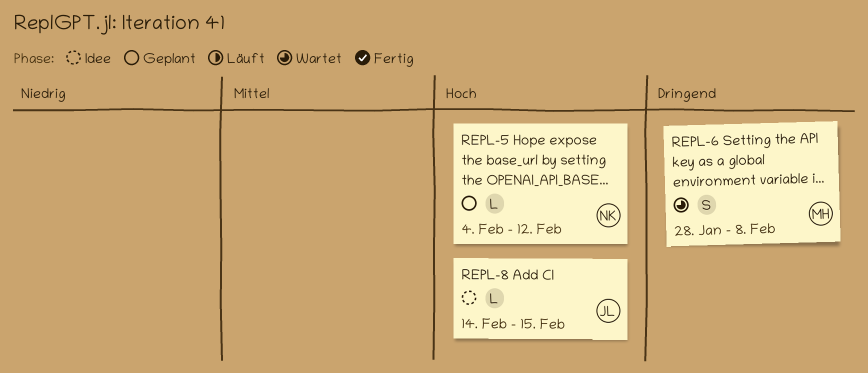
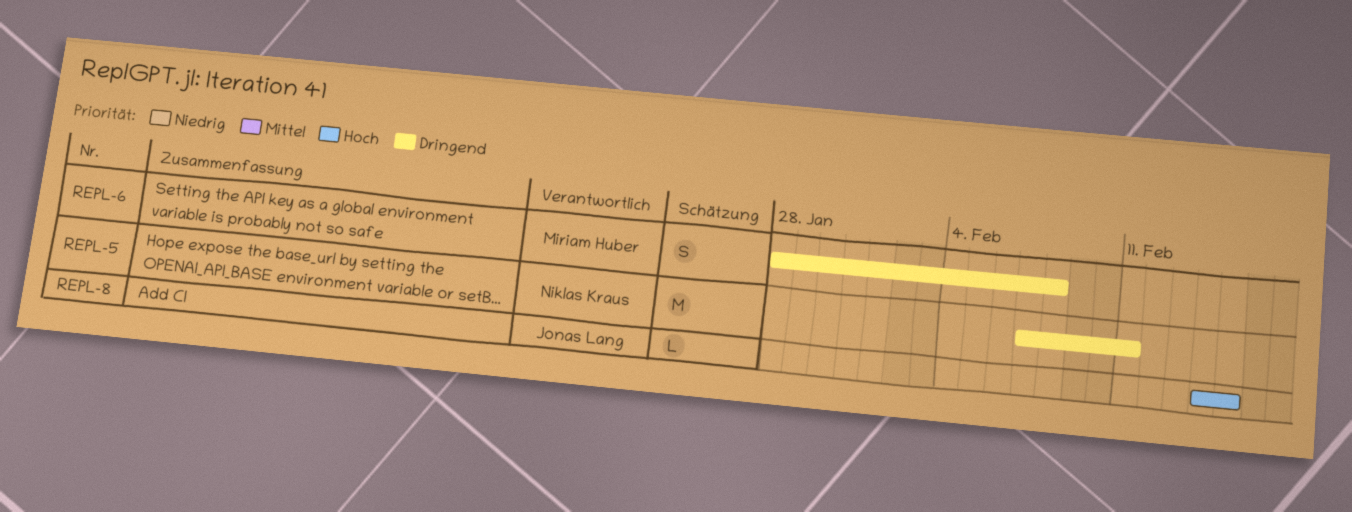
REPL-5, priority: Hoch -> Dringend
REPL-5, estimate: L -> M
REPL-5, start: Feb 4 -> Feb 7
REPL-5, due: Feb 12 -> Feb 11

